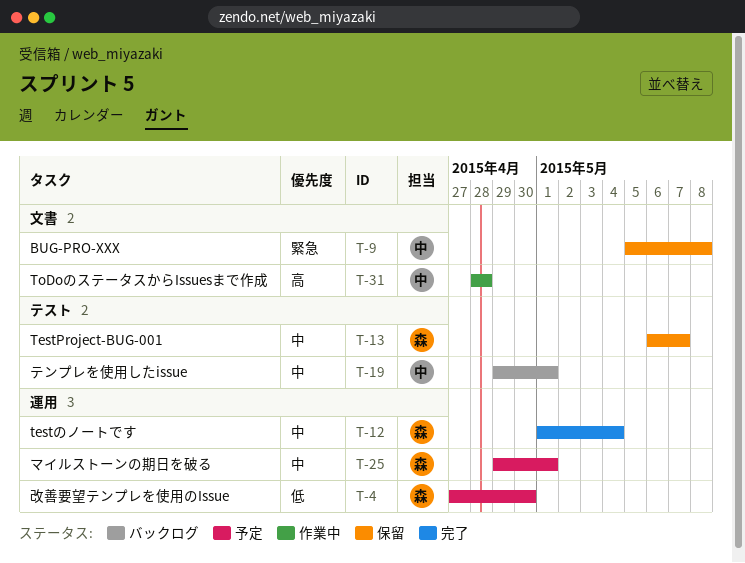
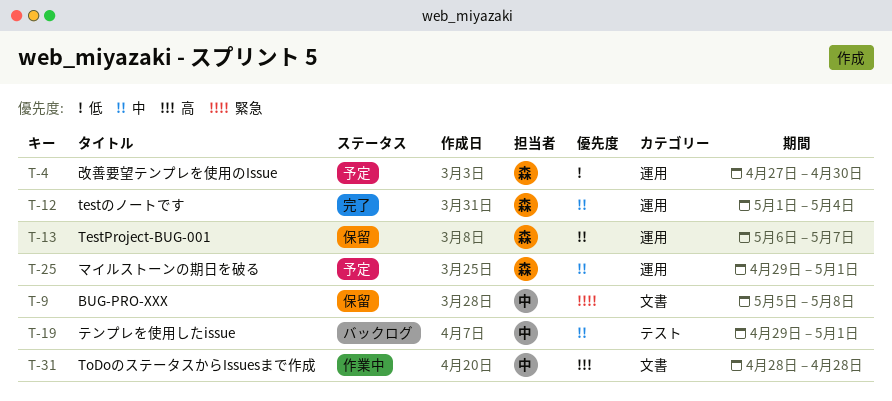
T-13, label: テスト -> 運用

